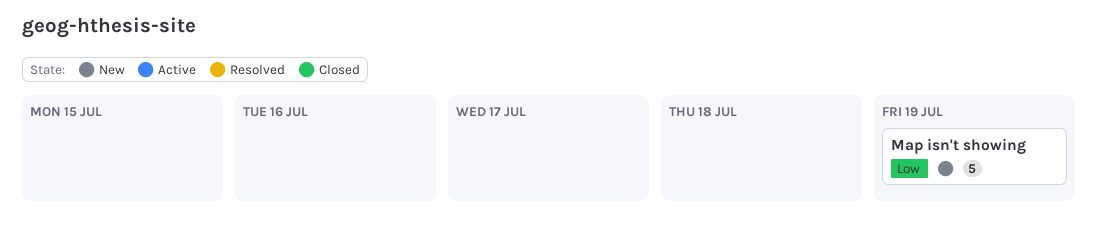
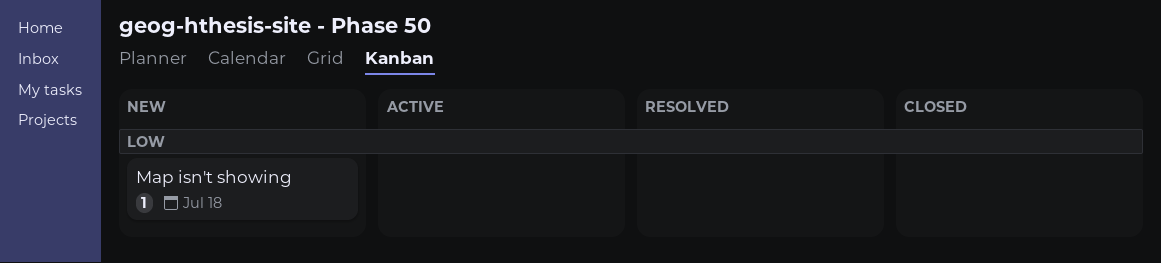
Map isn't showing, estimate: 5 -> 1
Map isn't showing, due: Jul 19 -> Jul 18

